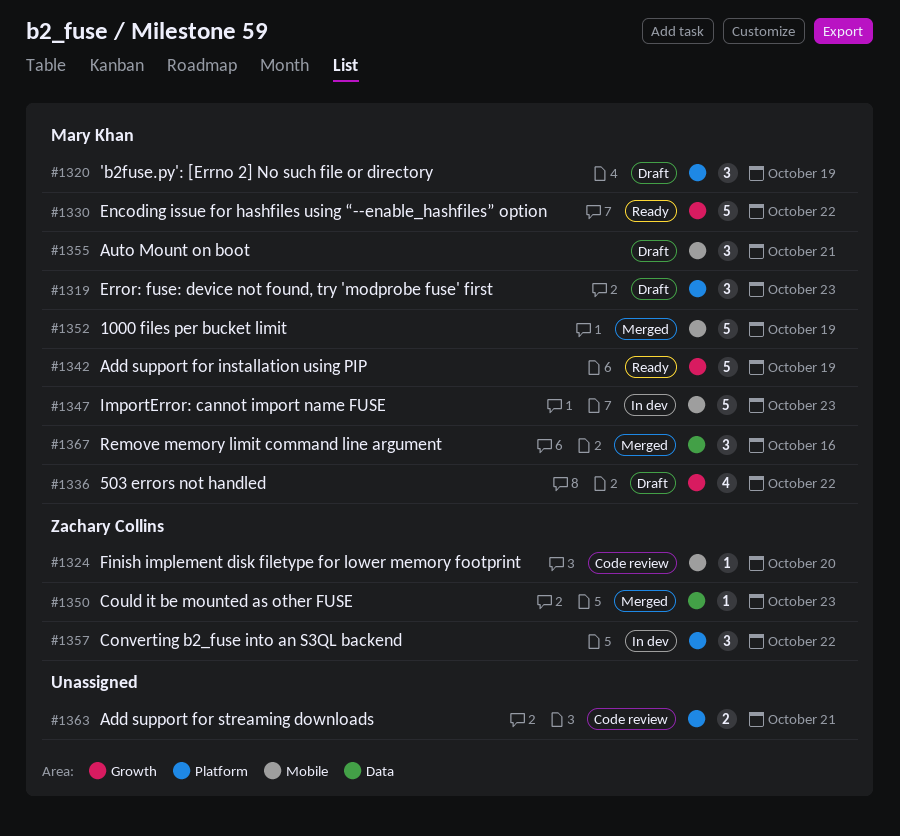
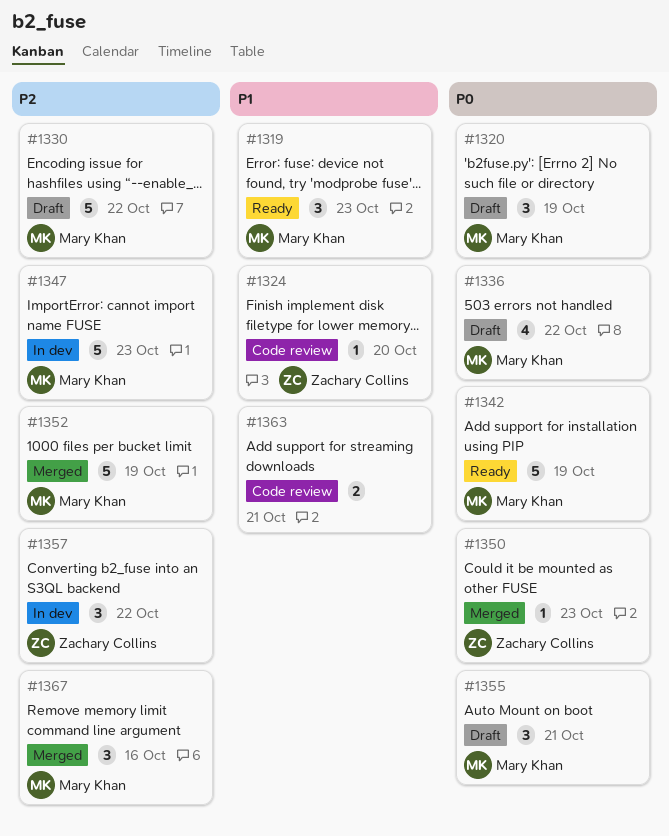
#1319, status: Draft -> Ready
#1330, status: Ready -> Draft

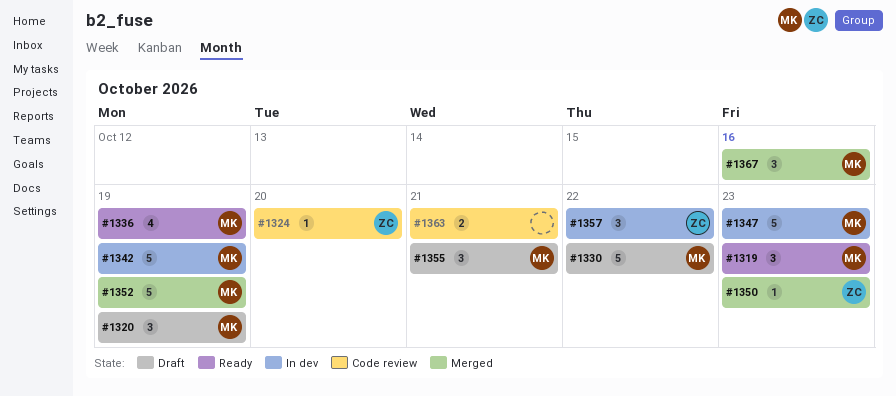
#1336, status: Draft -> Ready
#1336, due: Oct 22 -> Oct 19
#1342, status: Ready -> In dev

